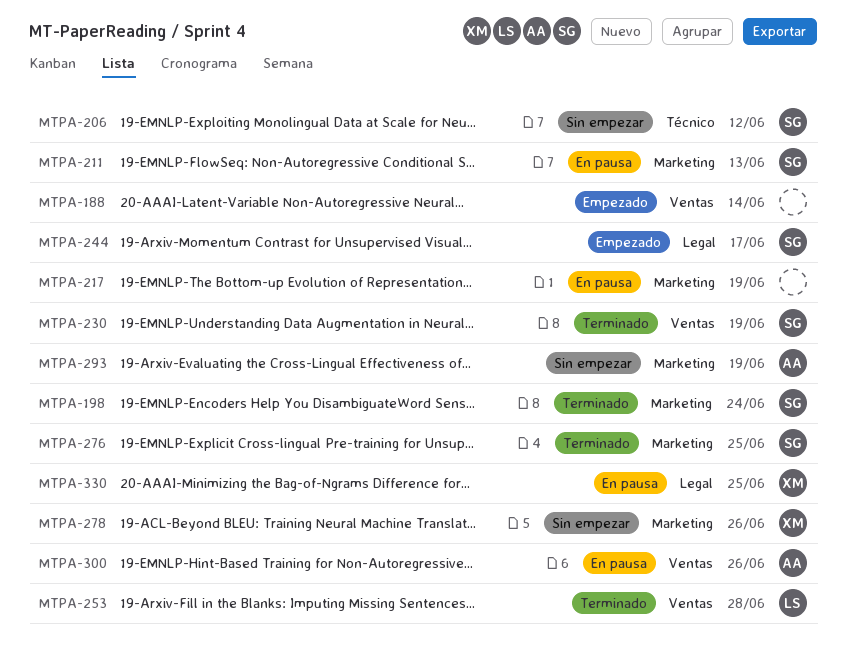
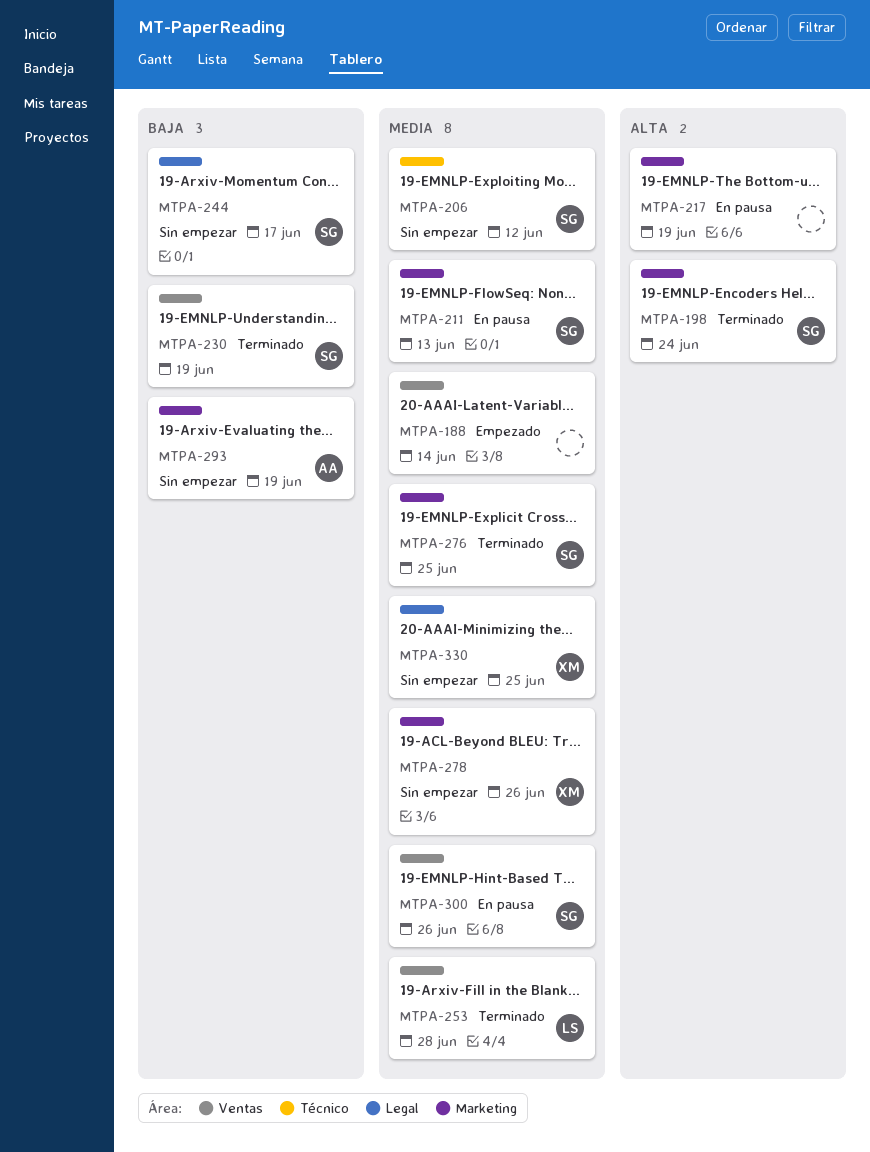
MTPA-244, status: Empezado -> Sin empezar
MTPA-300, owner: AA -> SG
MTPA-330, status: En pausa -> Sin empezar

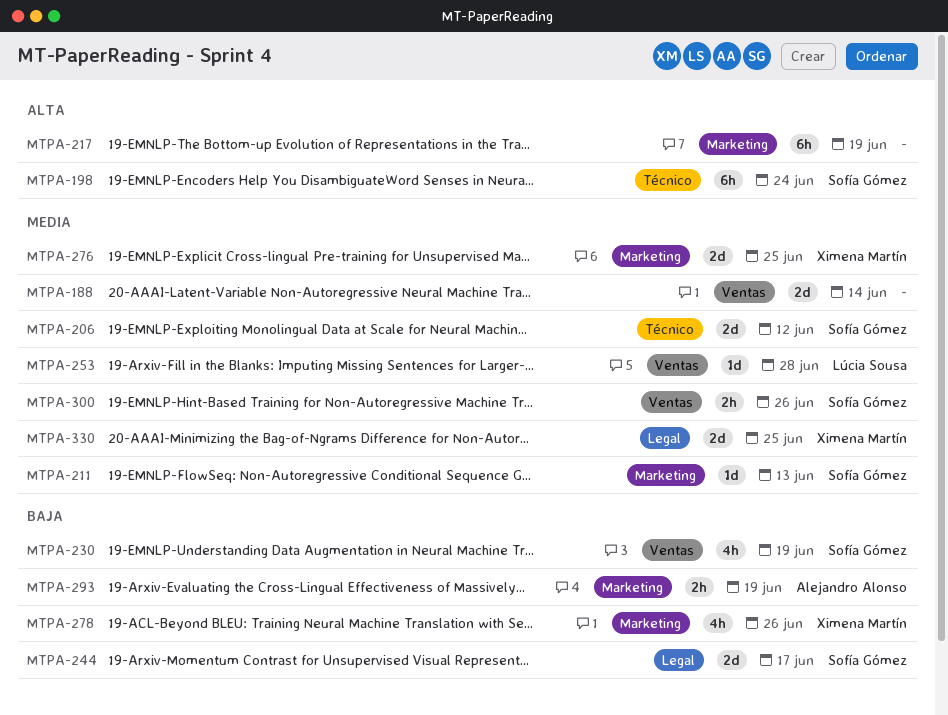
MTPA-198, label: Marketing -> Técnico
MTPA-276, owner: Sofía Gómez -> Ximena Martín
MTPA-278, priority: Media -> Baja

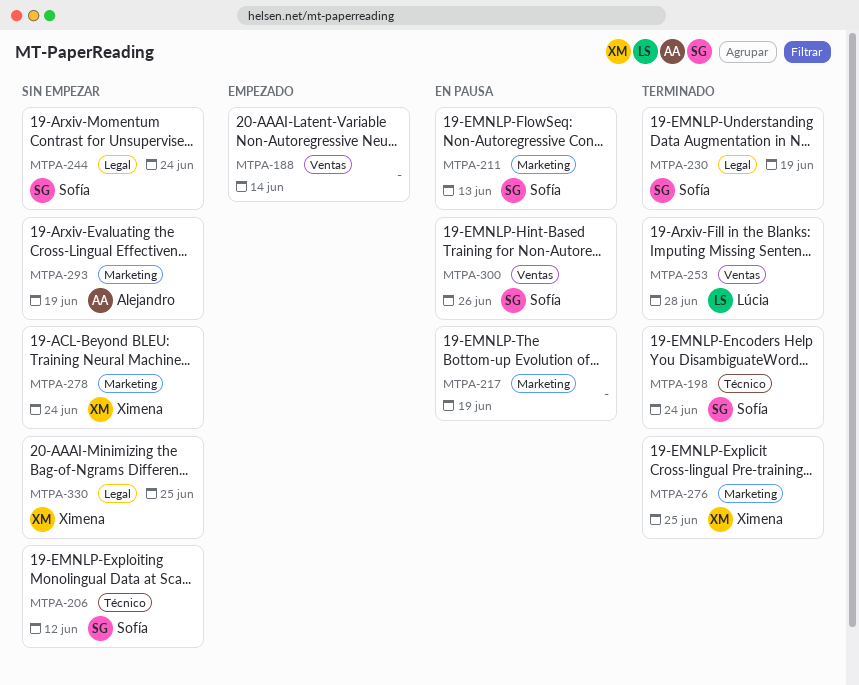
MTPA-230, label: Ventas -> Legal
MTPA-244, due: Jun 17 -> Jun 24
MTPA-278, due: Jun 26 -> Jun 24

